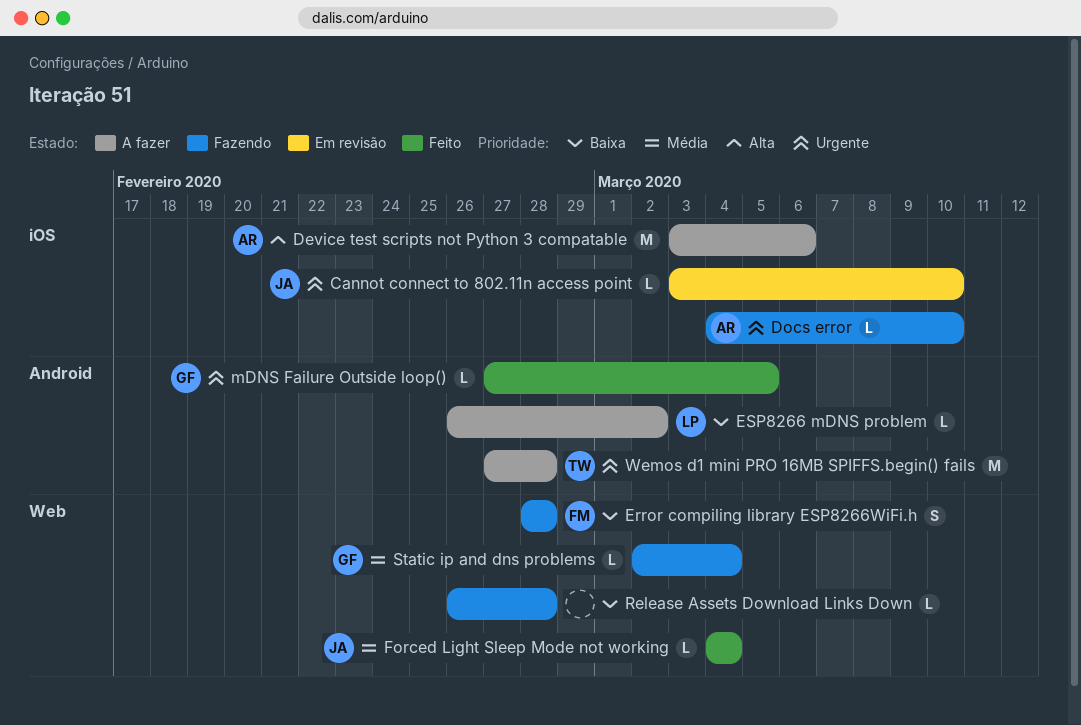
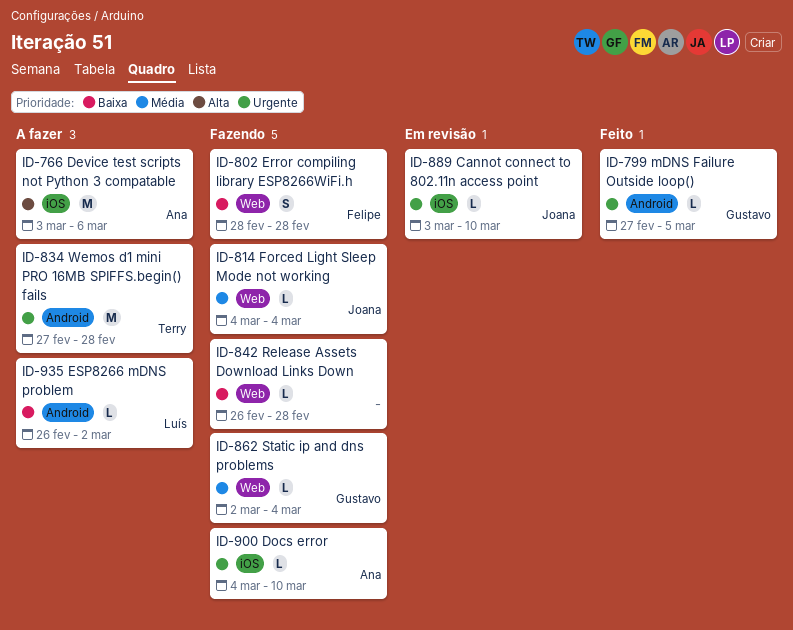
Forced Light Sleep Mode not working, status: Feito -> Fazendo

